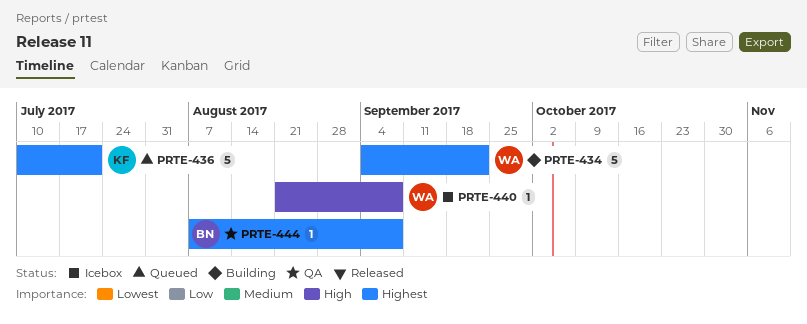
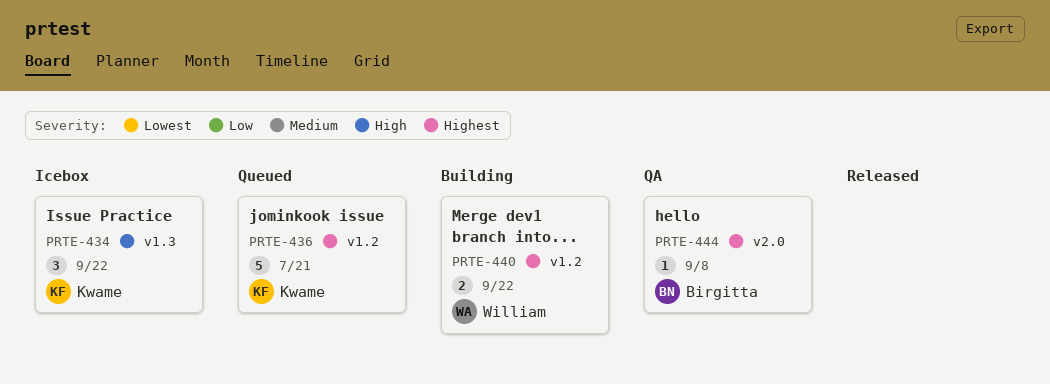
PRTE-434, status: Building -> Icebox
PRTE-434, owner: William -> Kwame
PRTE-434, priority: Highest -> High
PRTE-434, estimate: 5 -> 3
PRTE-440, status: Icebox -> Building
PRTE-440, priority: High -> Highest
PRTE-440, estimate: 1 -> 2
PRTE-440, due: Sep 8 -> Sep 22

